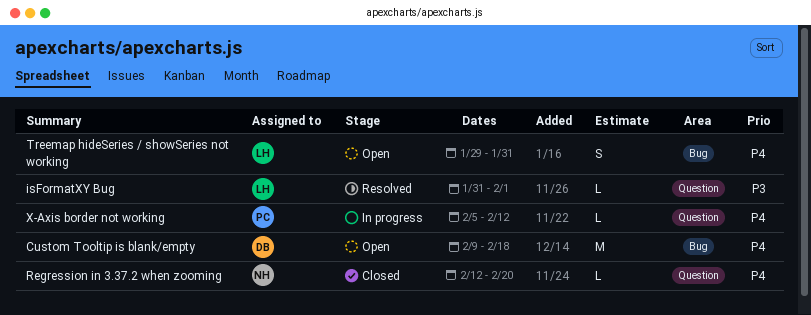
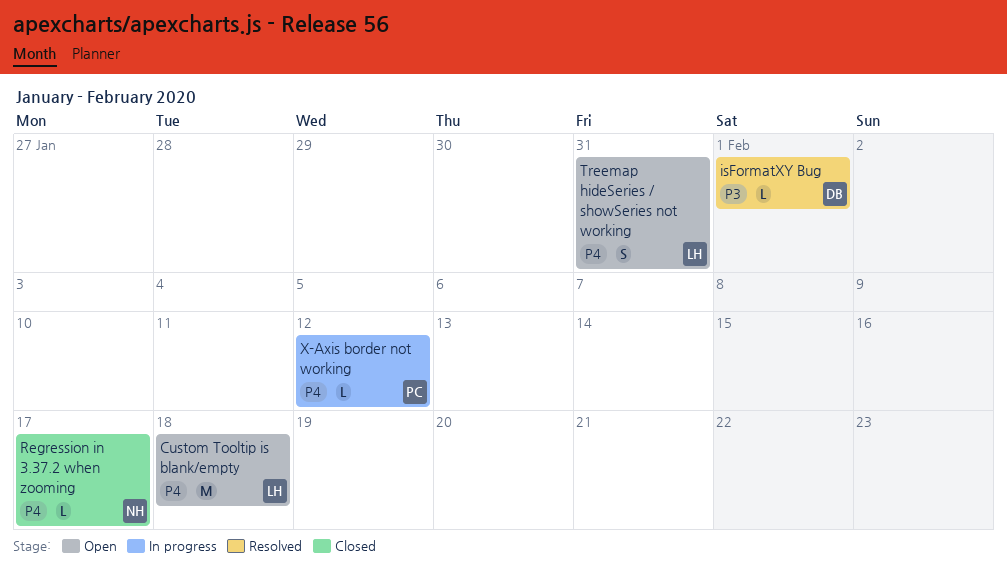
Custom Tooltip is blank/empty, owner: DB -> LH
isFormatXY Bug, owner: LH -> DB
Regression in 3.37.2 when zooming, due: Feb 20 -> Feb 17

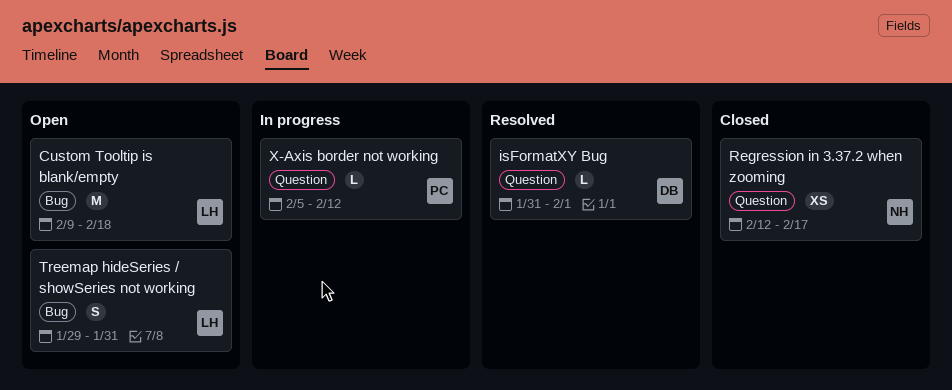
Regression in 3.37.2 when zooming, estimate: L -> XS

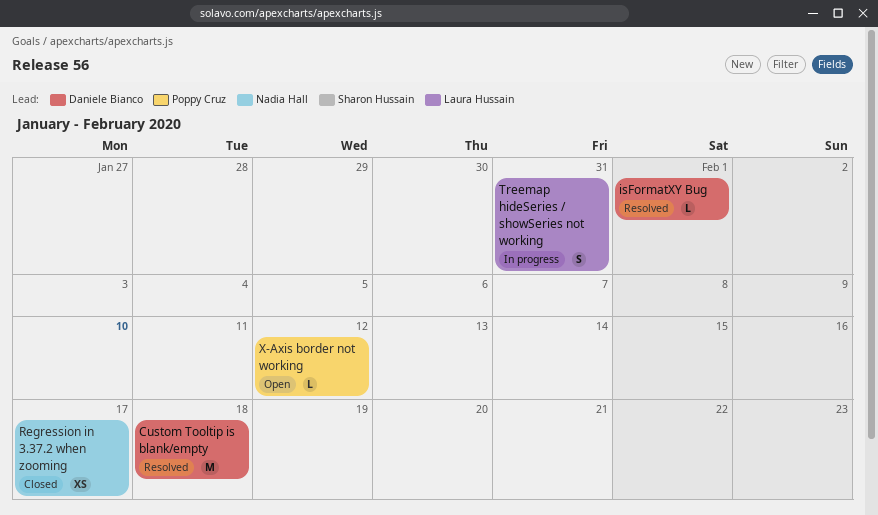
Custom Tooltip is blank/empty, status: Open -> Resolved
Custom Tooltip is blank/empty, owner: Laura Hussain -> Daniele Bianco
Treemap hideSeries / showSeries not working, status: Open -> In progress
X-Axis border not working, status: In progress -> Open

